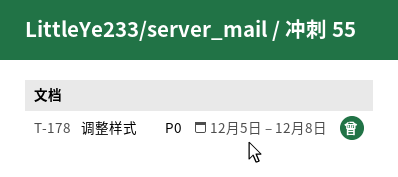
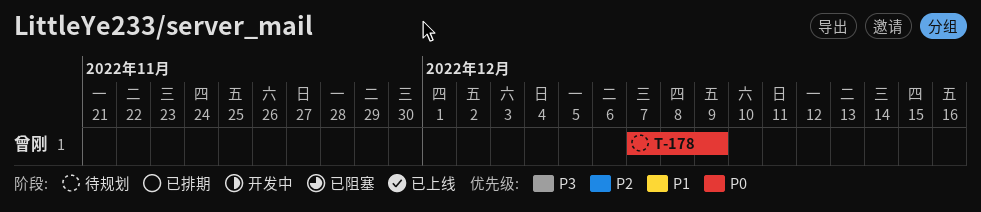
T-178, start: Dec 5 -> Dec 7
T-178, due: Dec 8 -> Dec 9

